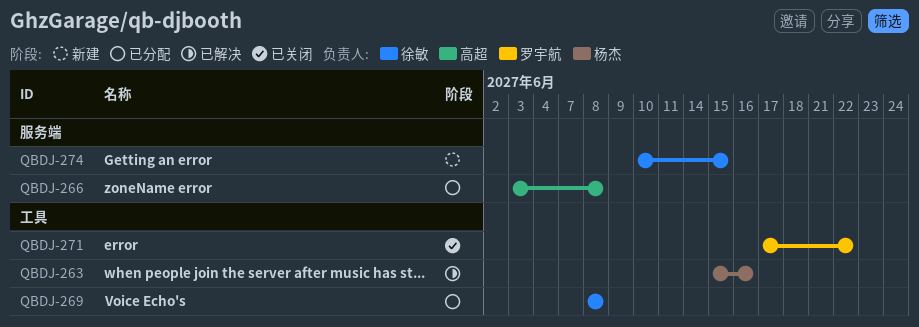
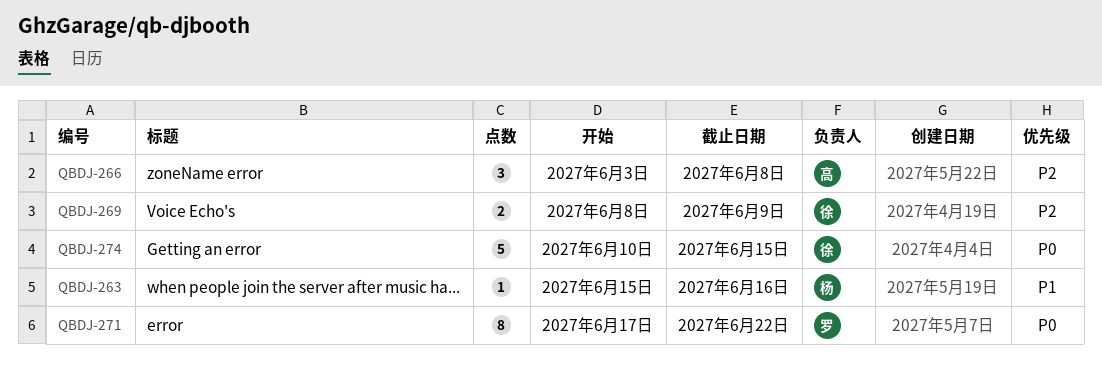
QBDJ-269, due: Jun 8 -> Jun 9

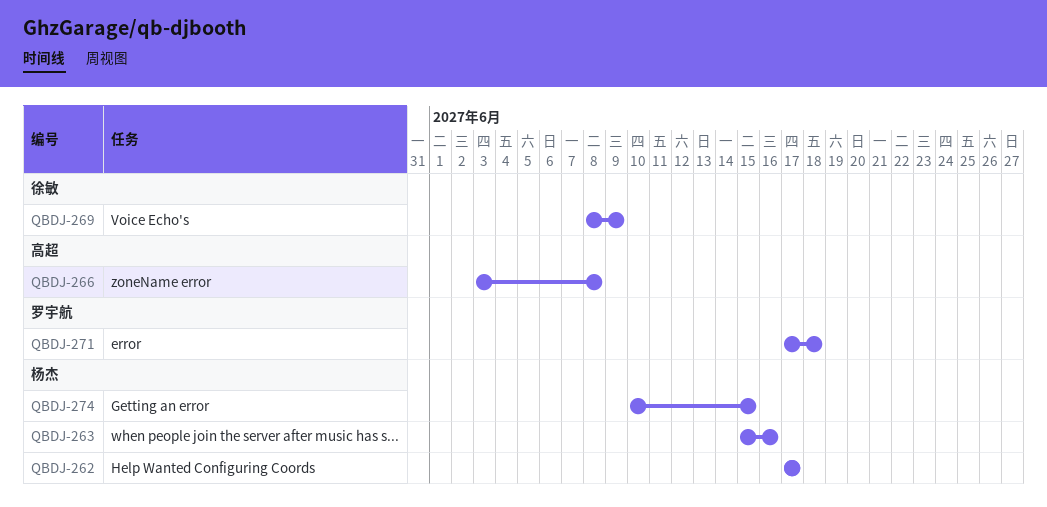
QBDJ-262: none -> present
QBDJ-271, due: Jun 22 -> Jun 18
QBDJ-274, owner: 徐敏 -> 杨杰

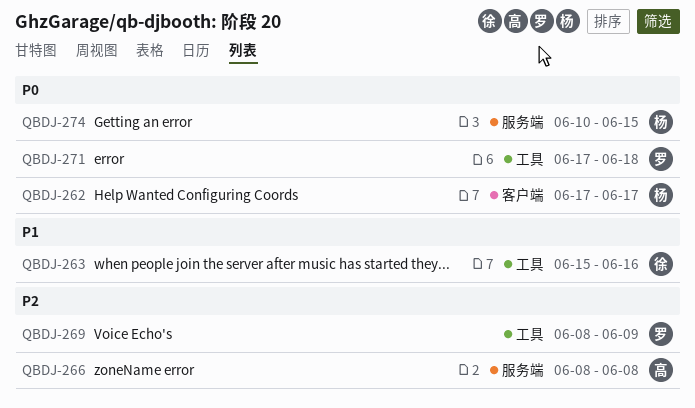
QBDJ-263, owner: 杨杰 -> 徐敏
QBDJ-266, start: Jun 3 -> Jun 8
QBDJ-269, owner: 徐敏 -> 罗宇航

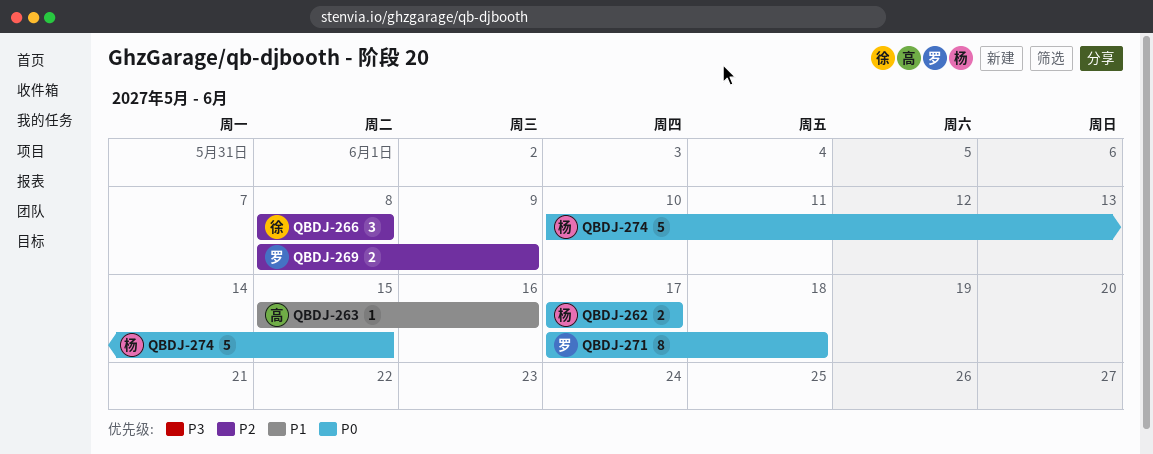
QBDJ-263, owner: 徐 -> 高
QBDJ-266, owner: 高 -> 徐

